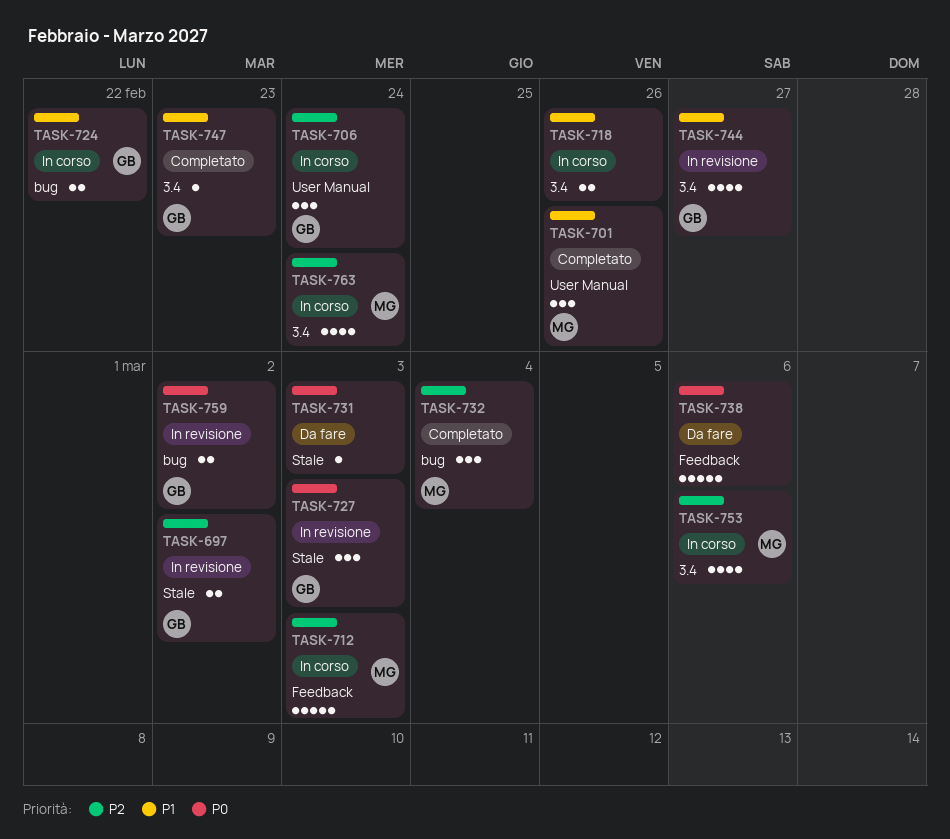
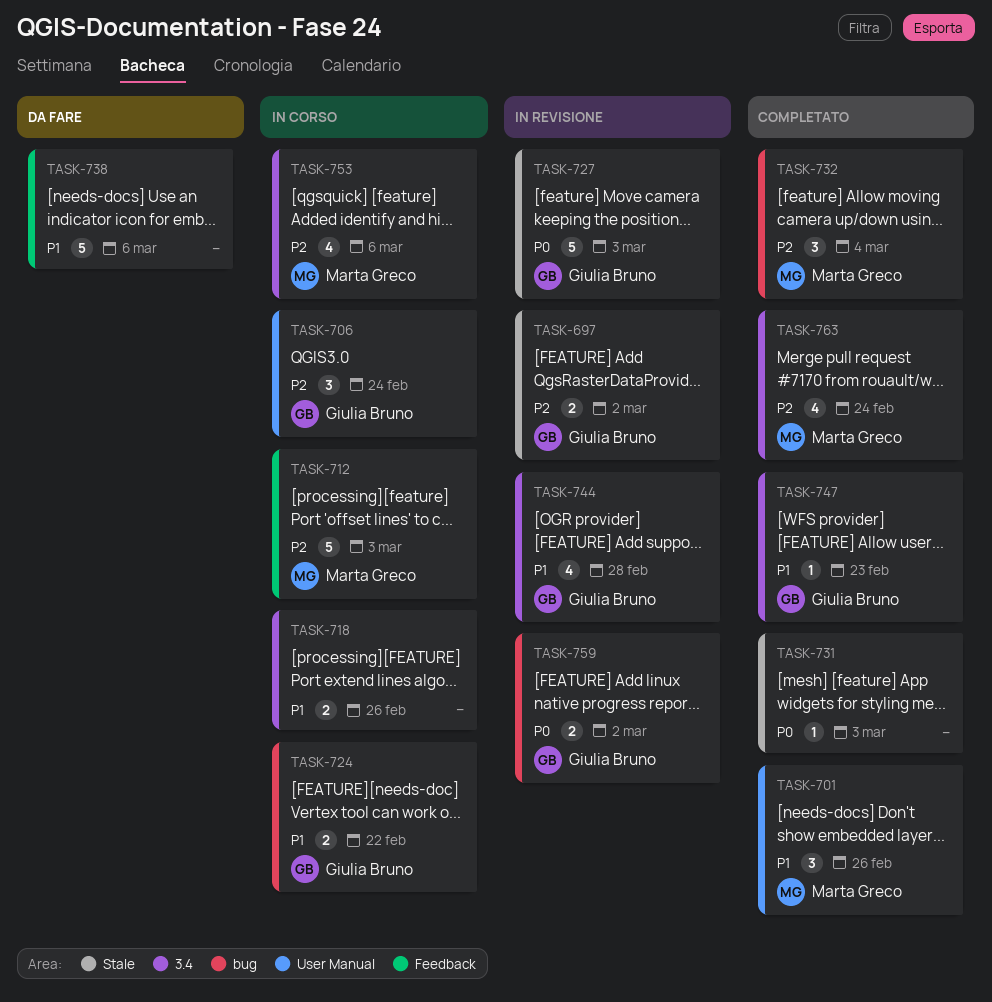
TASK-727, estimate: 3 -> 5
TASK-731, status: Da fare -> Completato
TASK-738, priority: P0 -> P1
TASK-744, due: Feb 27 -> Feb 28
TASK-763, status: In corso -> Completato

